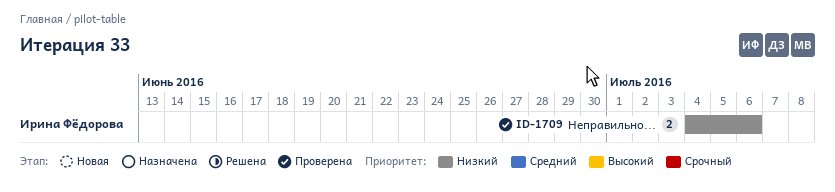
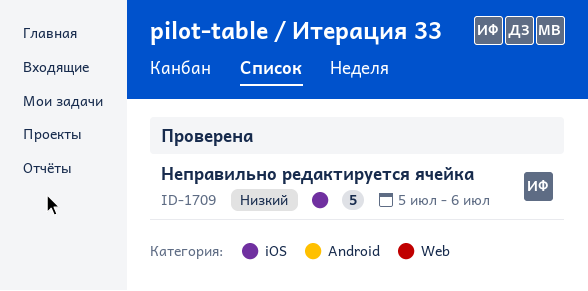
ID-1709, estimate: 2 -> 5
ID-1709, start: Jul 4 -> Jul 5

